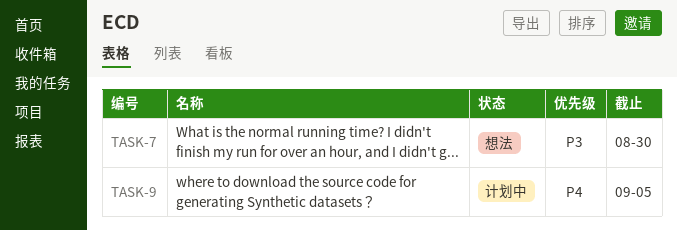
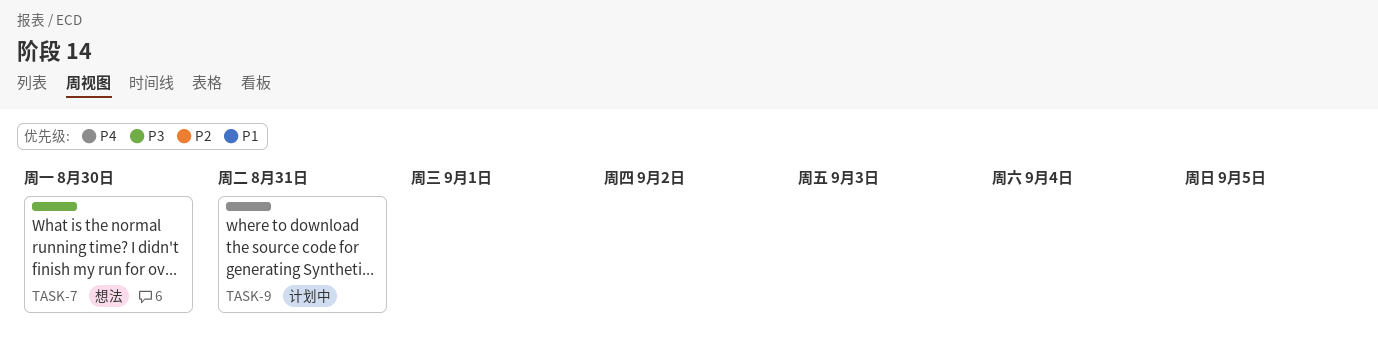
TASK-9, due: Sep 5 -> Aug 31

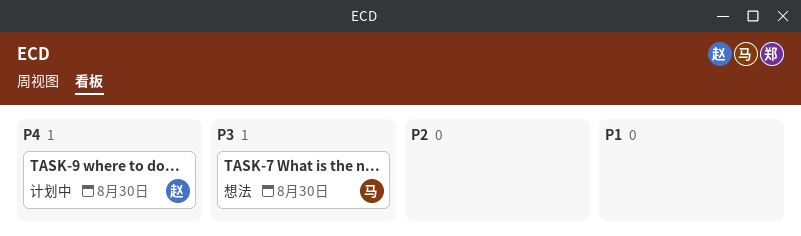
TASK-9, due: Aug 31 -> Aug 30

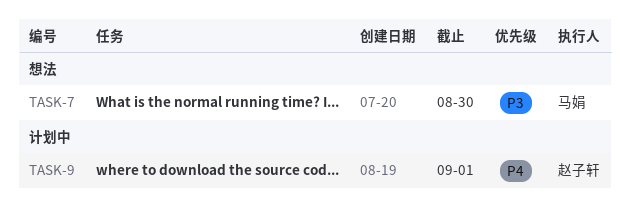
TASK-9, due: Aug 30 -> Sep 1

